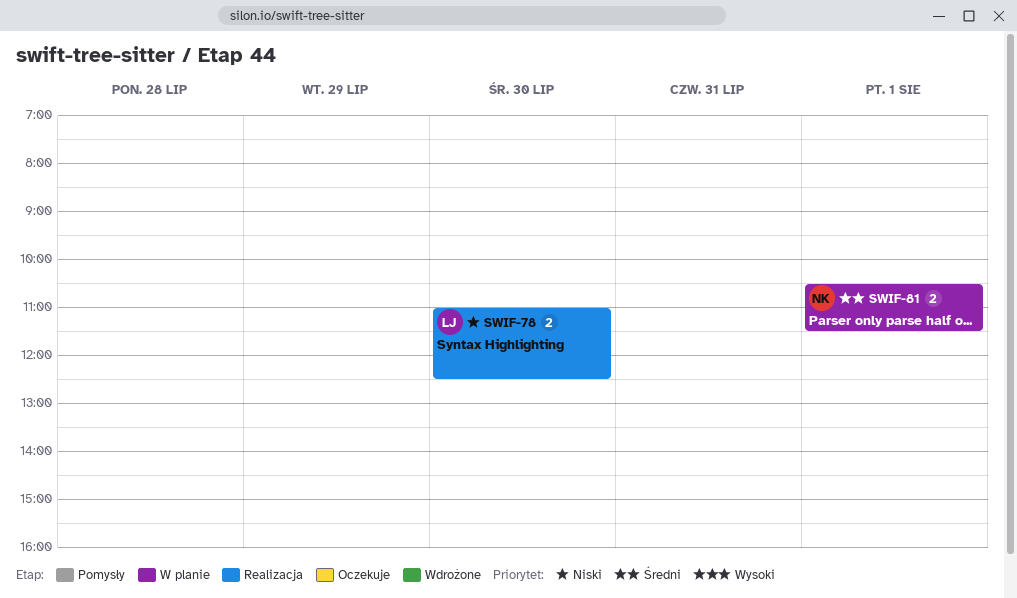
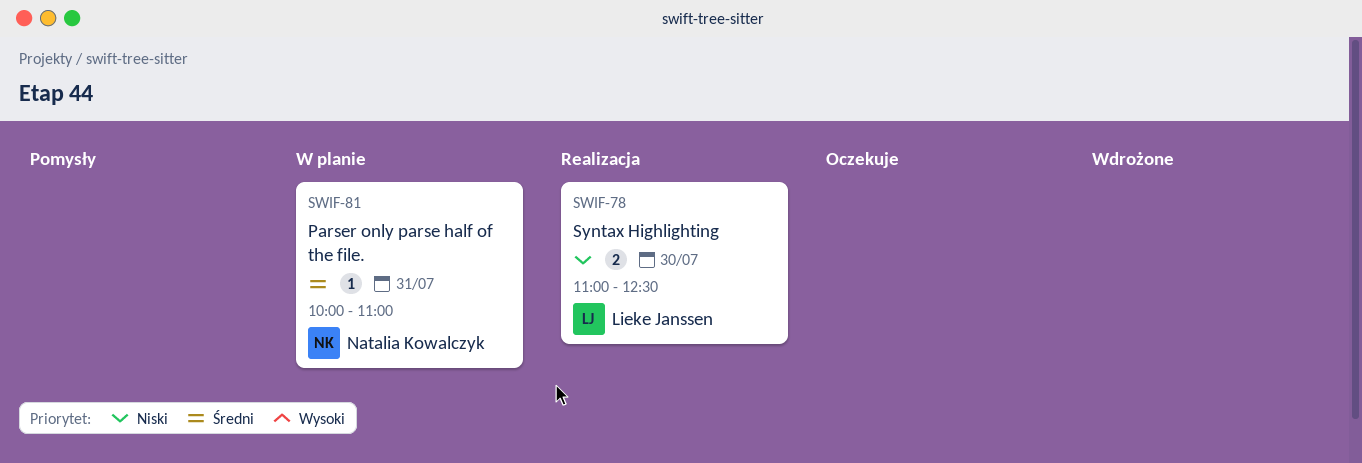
SWIF-81, estimate: 2 -> 1
SWIF-81, day: Aug 1 -> Jul 31
SWIF-81, begins: 10:30 -> 10:00
SWIF-81, ends: 11:30 -> 11:00

